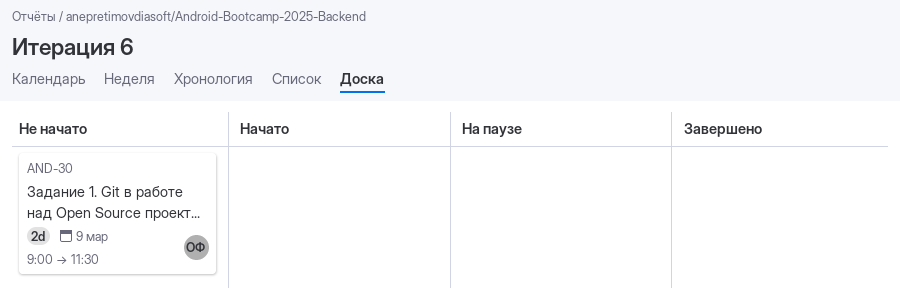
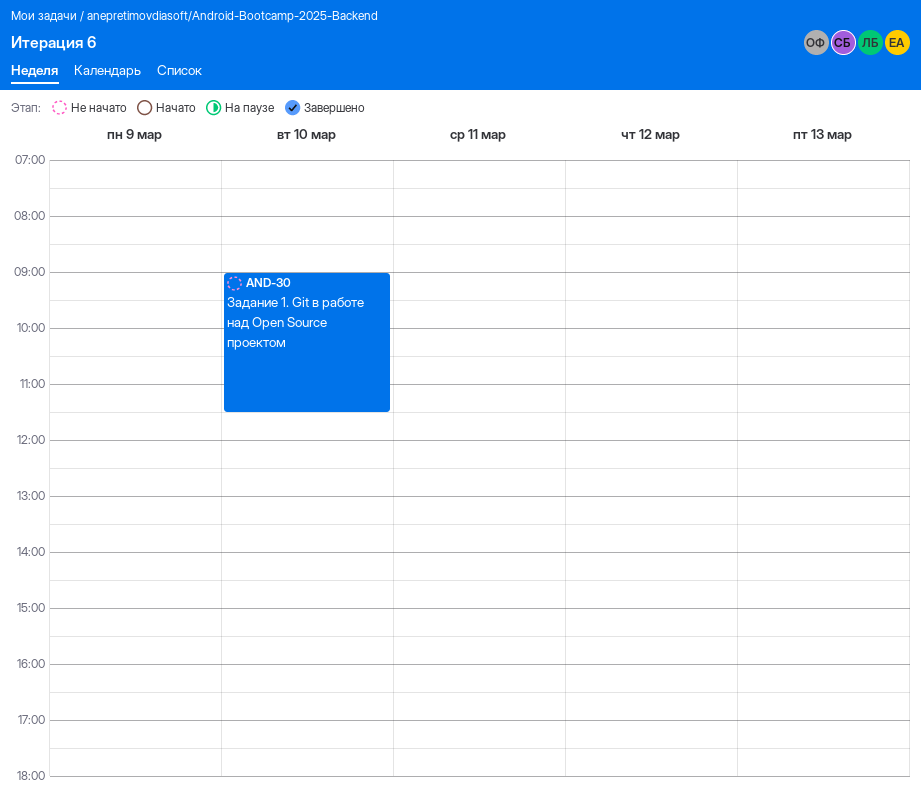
AND-30, day: Mar 9 -> Mar 10

